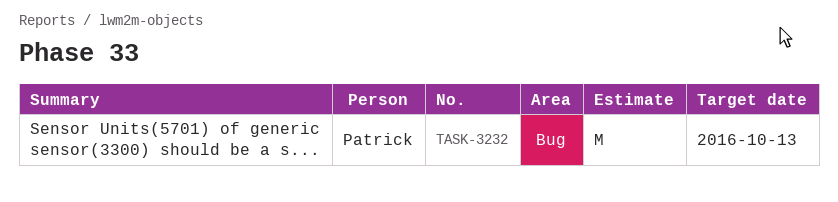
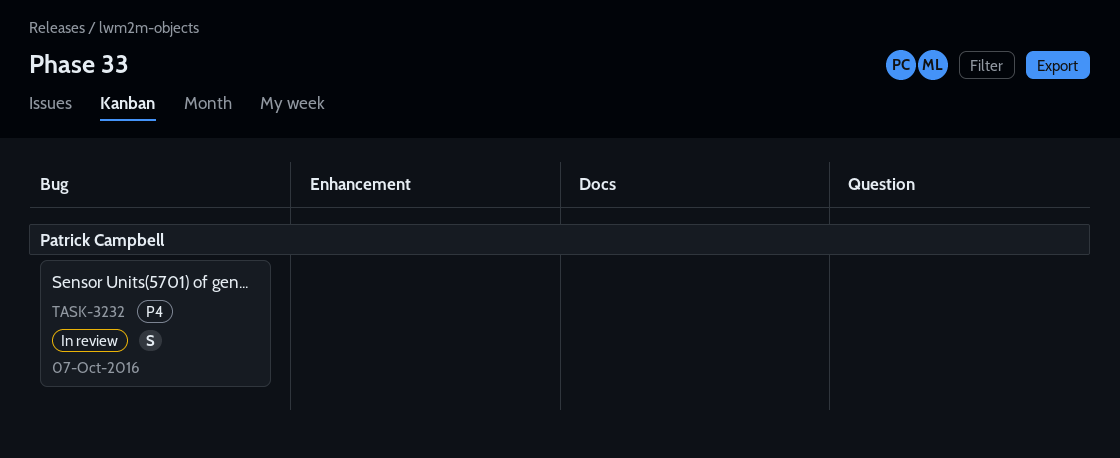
TASK-3232, estimate: M -> S
TASK-3232, due: Oct 13 -> Oct 7

